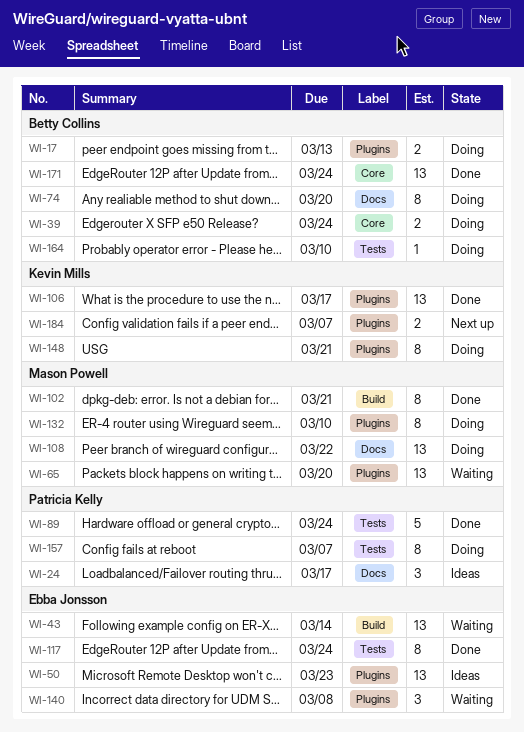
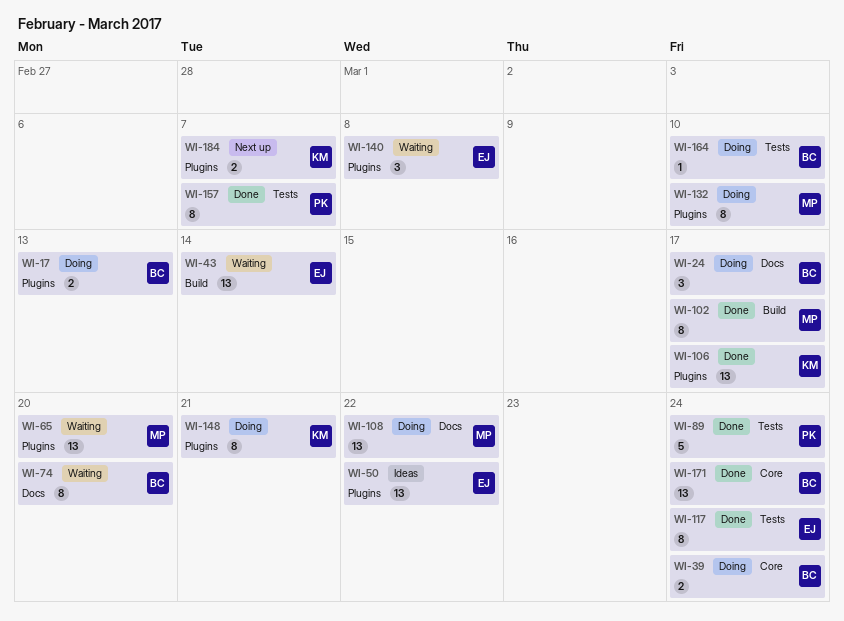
WI-24, status: Ideas -> Doing
WI-24, owner: Patricia Kelly -> Betty Collins
WI-50, due: Mar 23 -> Mar 22
WI-74, status: Doing -> Waiting
WI-102, due: Mar 21 -> Mar 17
WI-157, status: Doing -> Done

